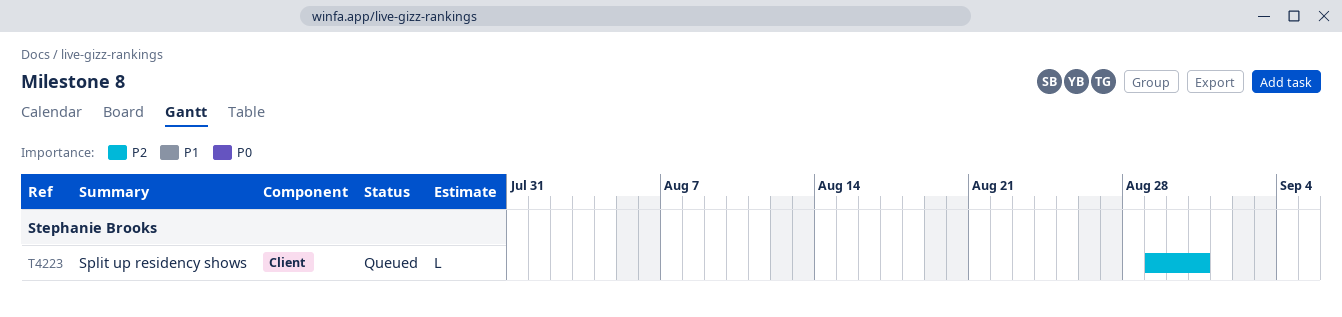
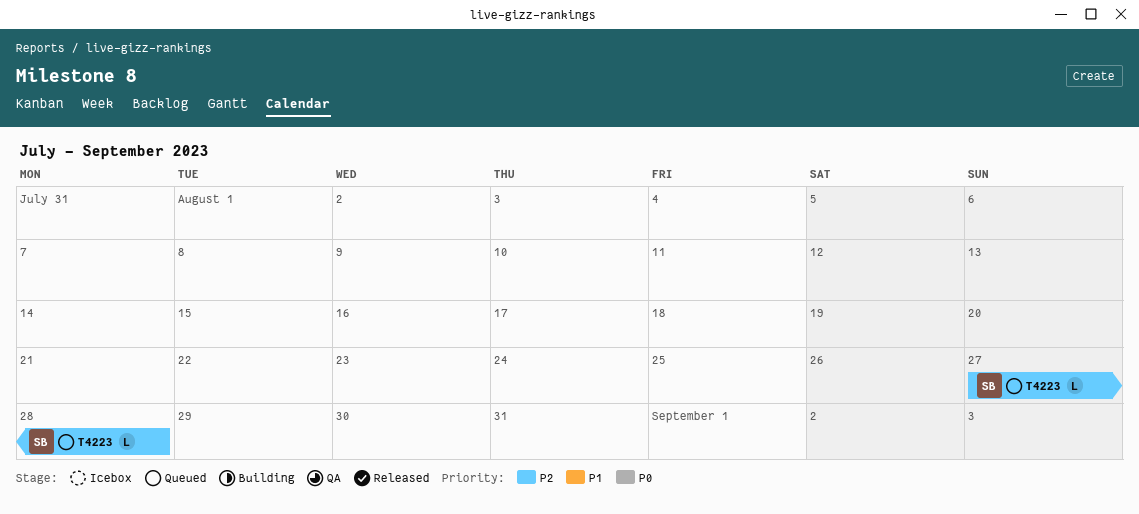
T4223, start: Aug 29 -> Aug 27
T4223, due: Aug 31 -> Aug 28

